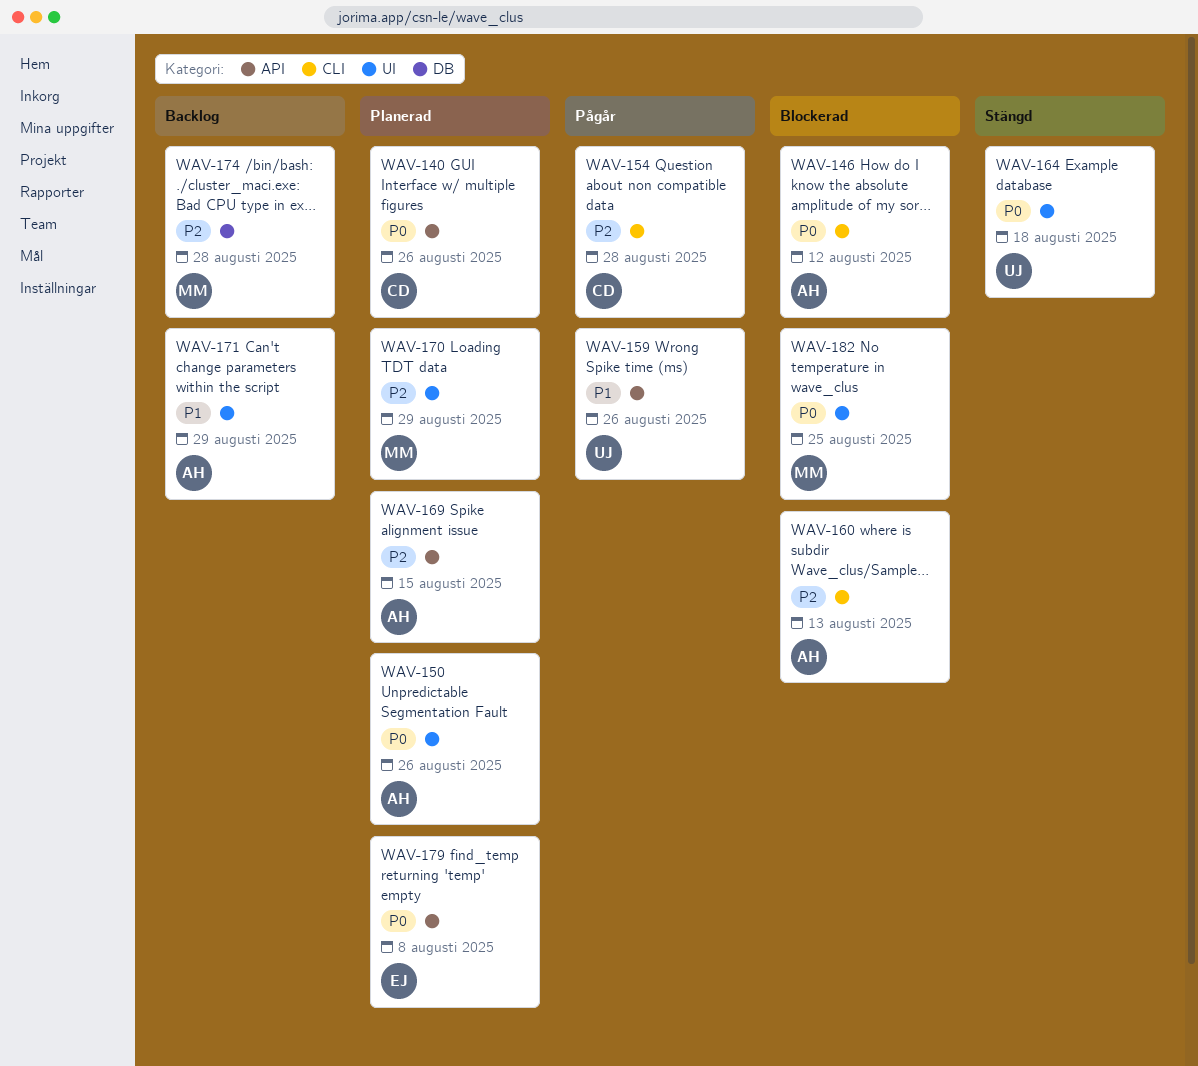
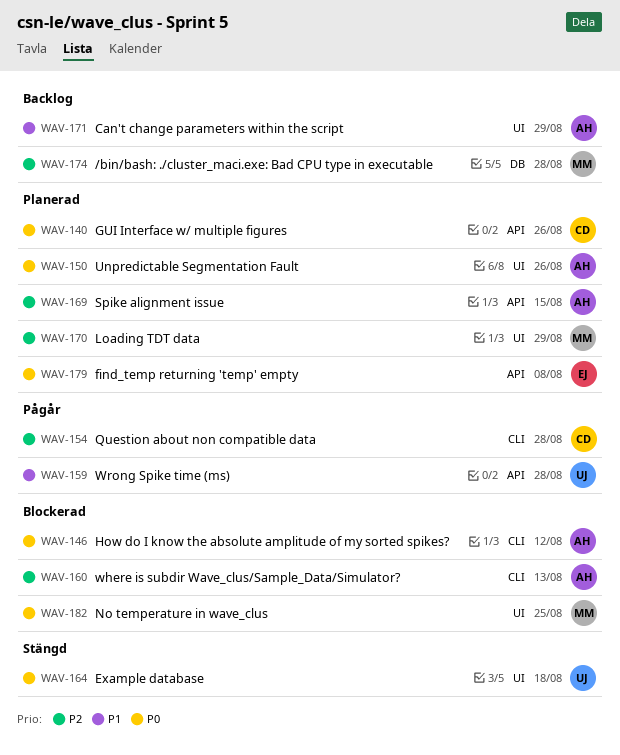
WAV-159, due: Aug 26 -> Aug 28

